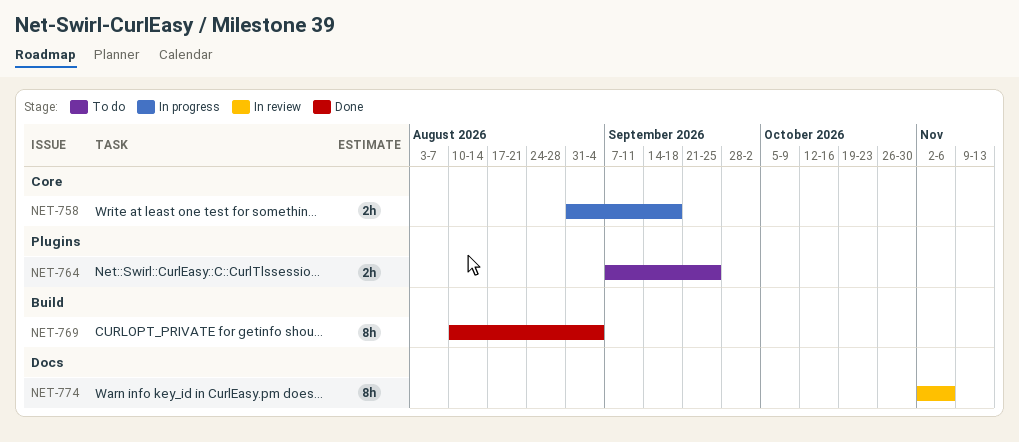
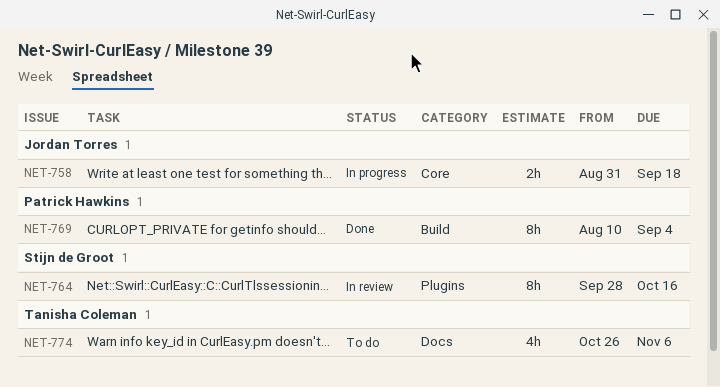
NET-764, status: To do -> In review
NET-764, estimate: 2h -> 8h
NET-764, start: Sep 7 -> Sep 28
NET-764, due: Sep 25 -> Oct 16
NET-774, status: In review -> To do
NET-774, estimate: 8h -> 4h
NET-774, start: Nov 2 -> Oct 26

